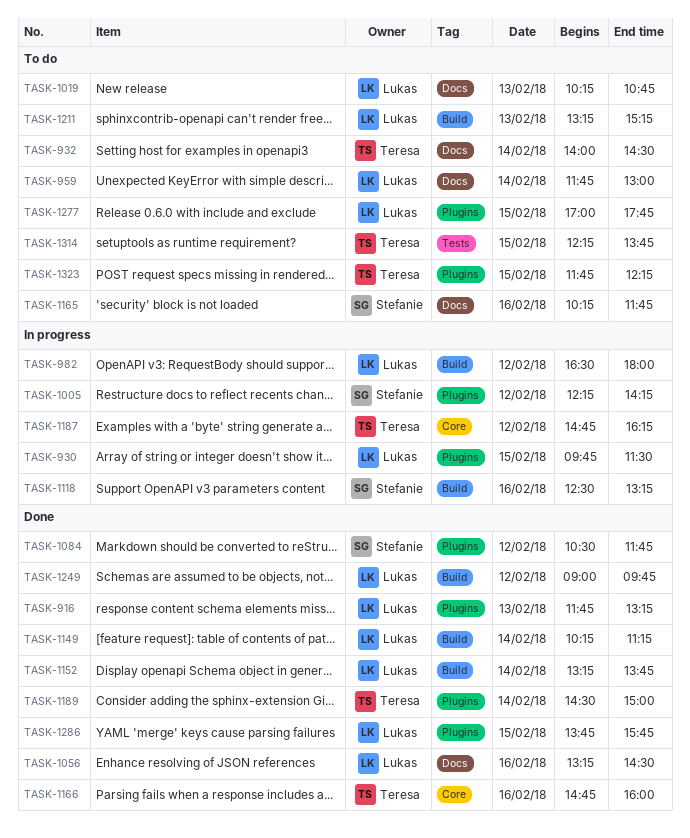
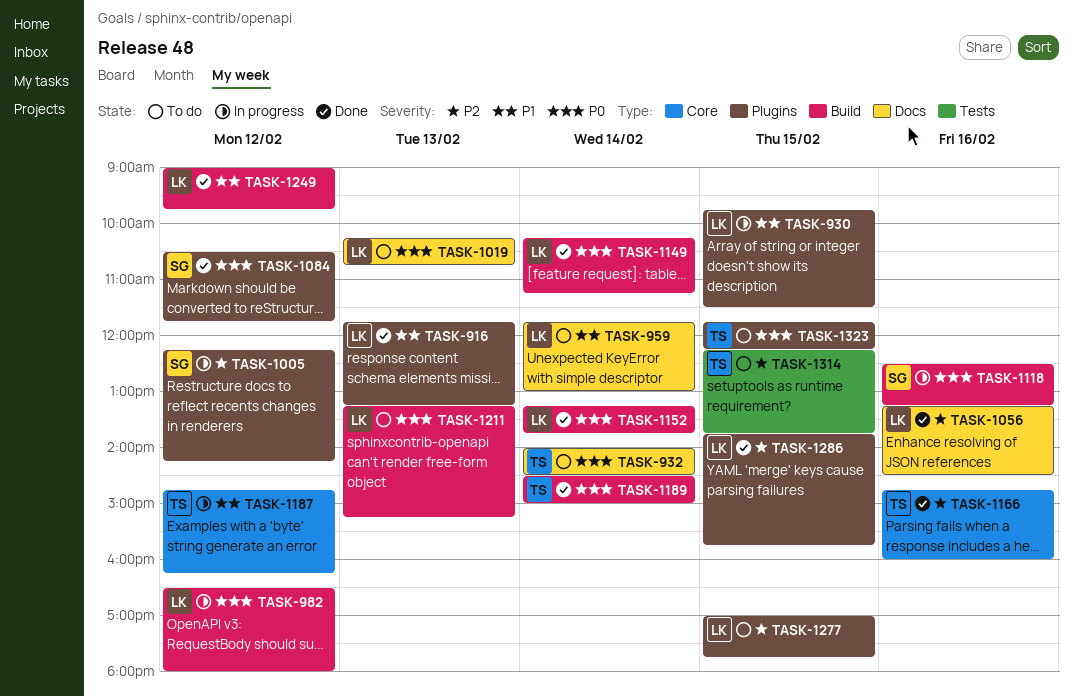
TASK-1165: present -> none
TASK-1189, label: Plugins -> Build

